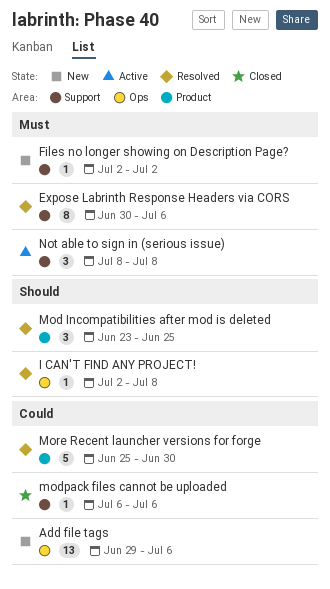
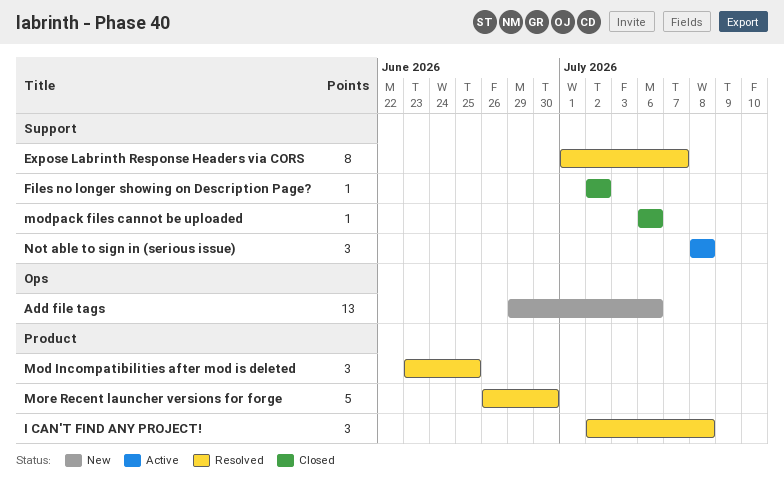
Expose Labrinth Response Headers via CORS, start: Jun 30 -> Jul 1
Expose Labrinth Response Headers via CORS, due: Jul 6 -> Jul 7
Files no longer showing on Description Page?, status: New -> Closed
I CAN'T FIND ANY PROJECT!, label: Ops -> Product
I CAN'T FIND ANY PROJECT!, estimate: 1 -> 3
More Recent launcher versions for forge, start: Jun 25 -> Jun 26

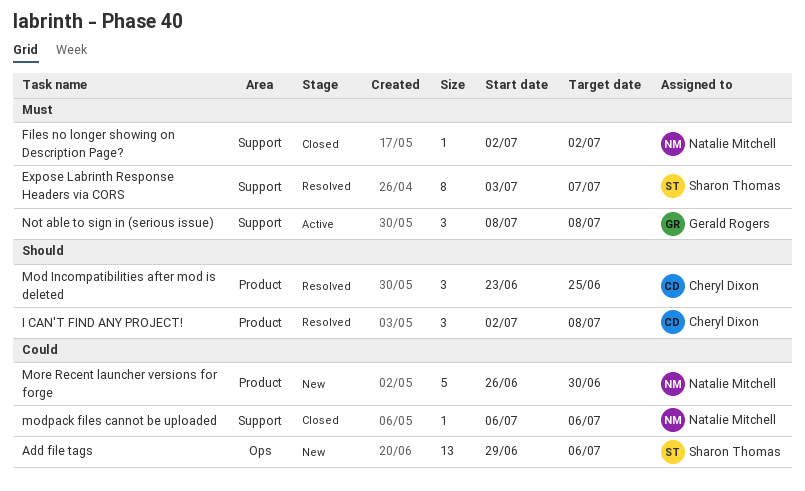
Expose Labrinth Response Headers via CORS, start: Jul 1 -> Jul 3
More Recent launcher versions for forge, status: Resolved -> New

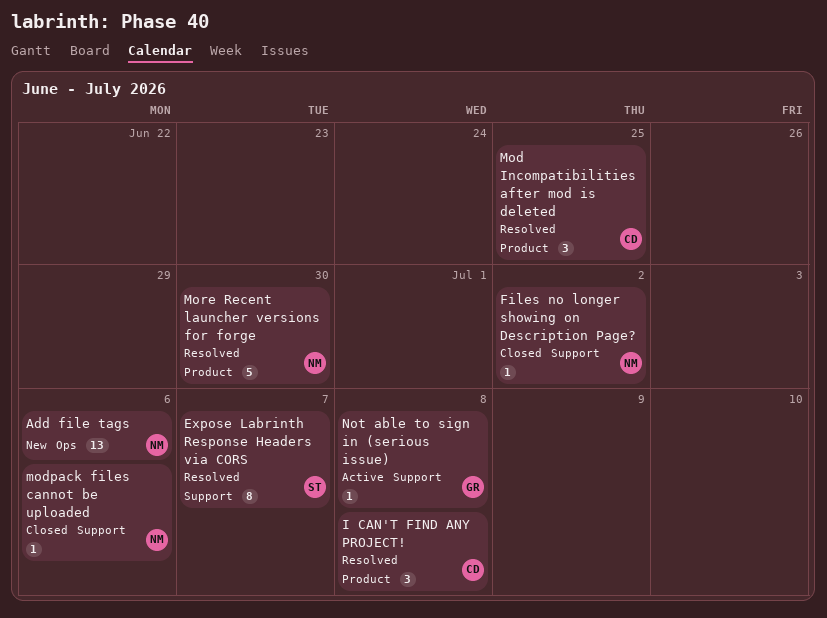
Add file tags, owner: Sharon Thomas -> Natalie Mitchell
More Recent launcher versions for forge, status: New -> Resolved
Not able to sign in (serious issue), estimate: 3 -> 1

